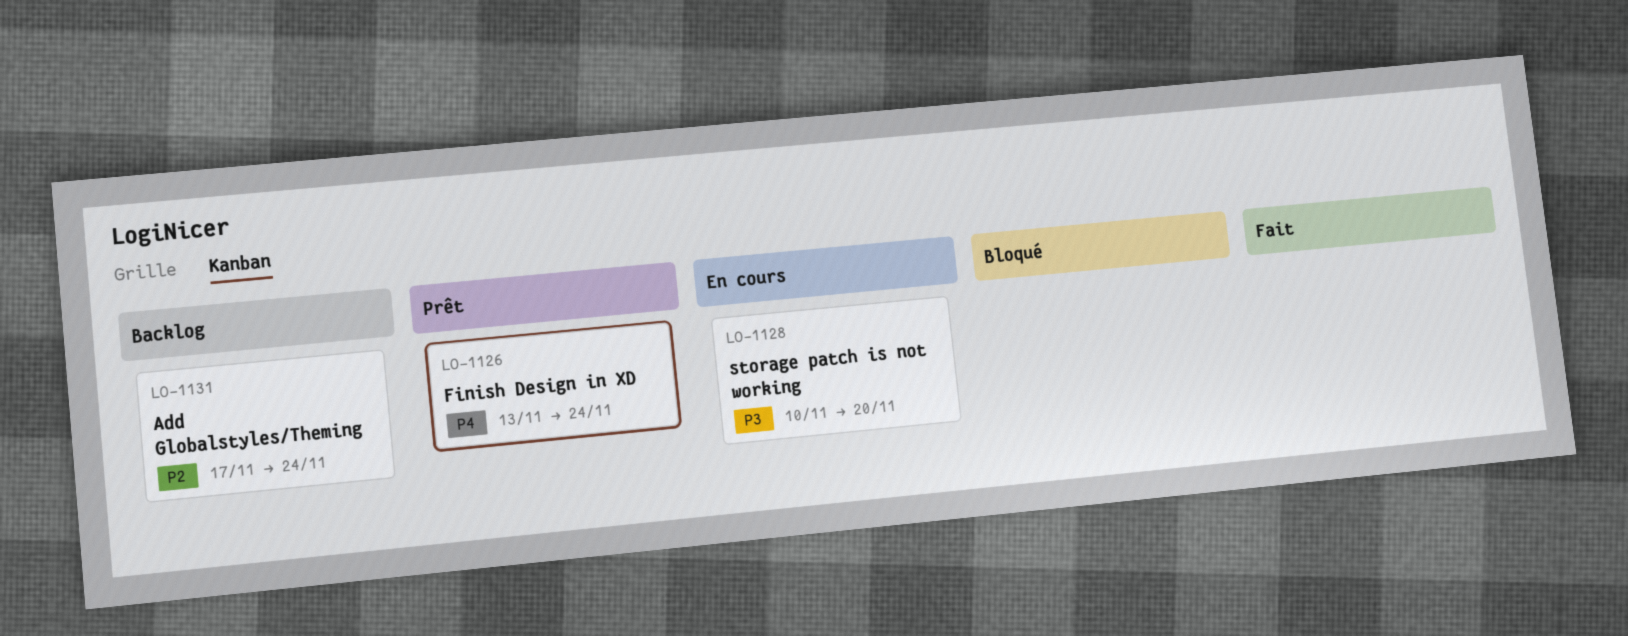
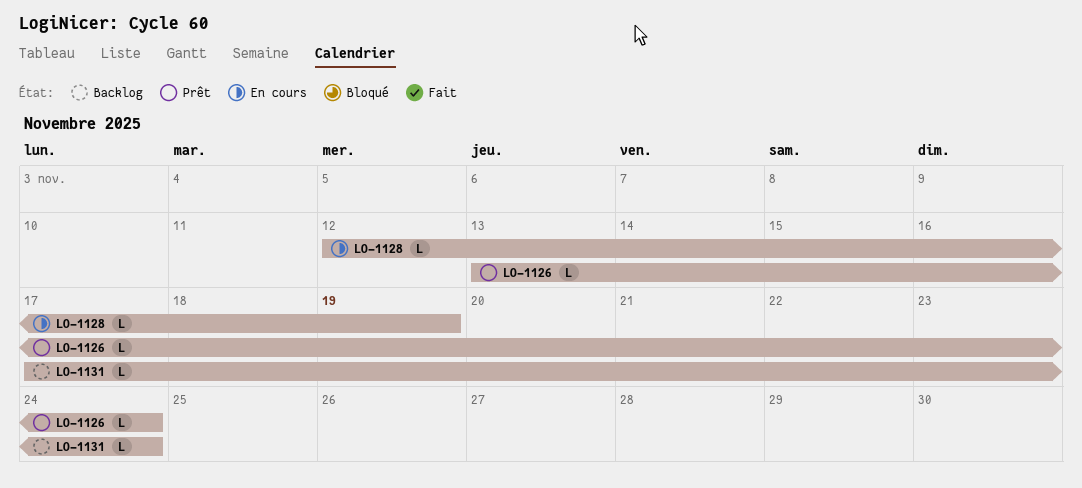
LO-1128, start: Nov 10 -> Nov 12
LO-1128, due: Nov 20 -> Nov 19

